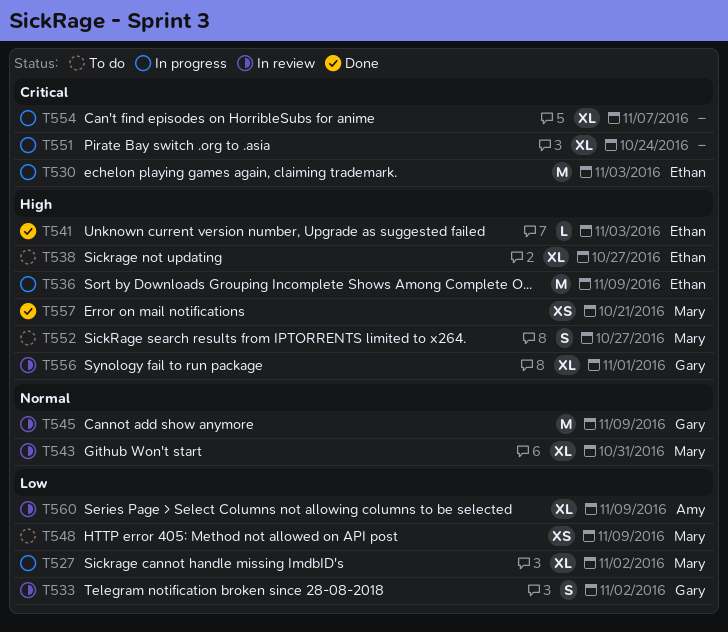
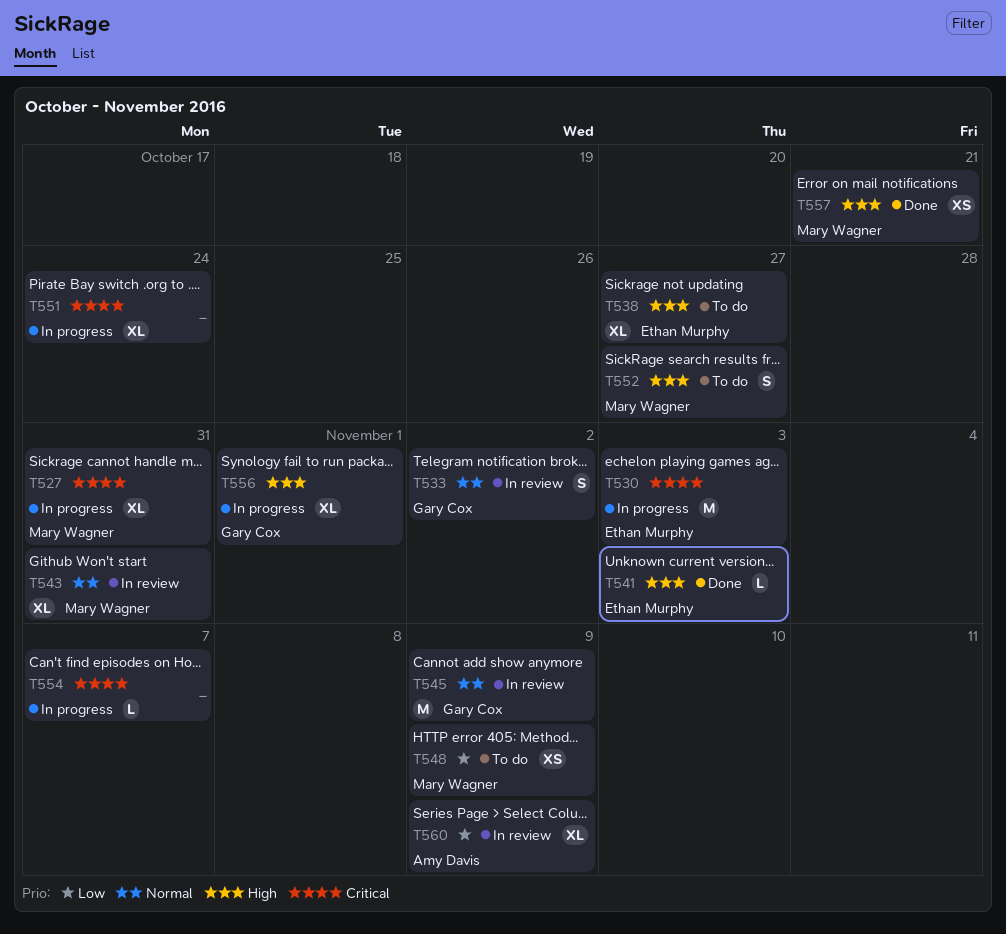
T527, priority: Low -> Critical
T527, due: Nov 2 -> Oct 31
T533, priority: Low -> Normal
T536: present -> none
T554, estimate: XL -> L
T556, status: In review -> In progress

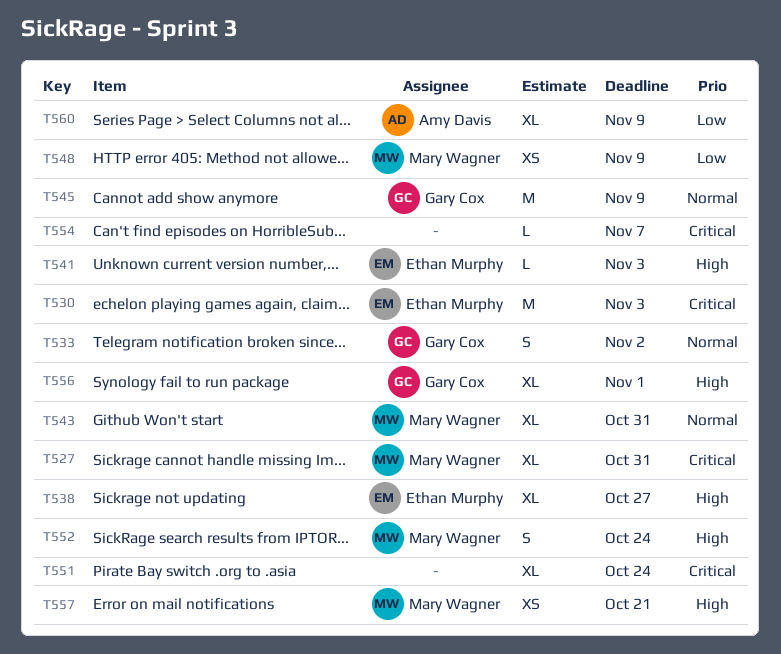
T552, due: Oct 27 -> Oct 24

